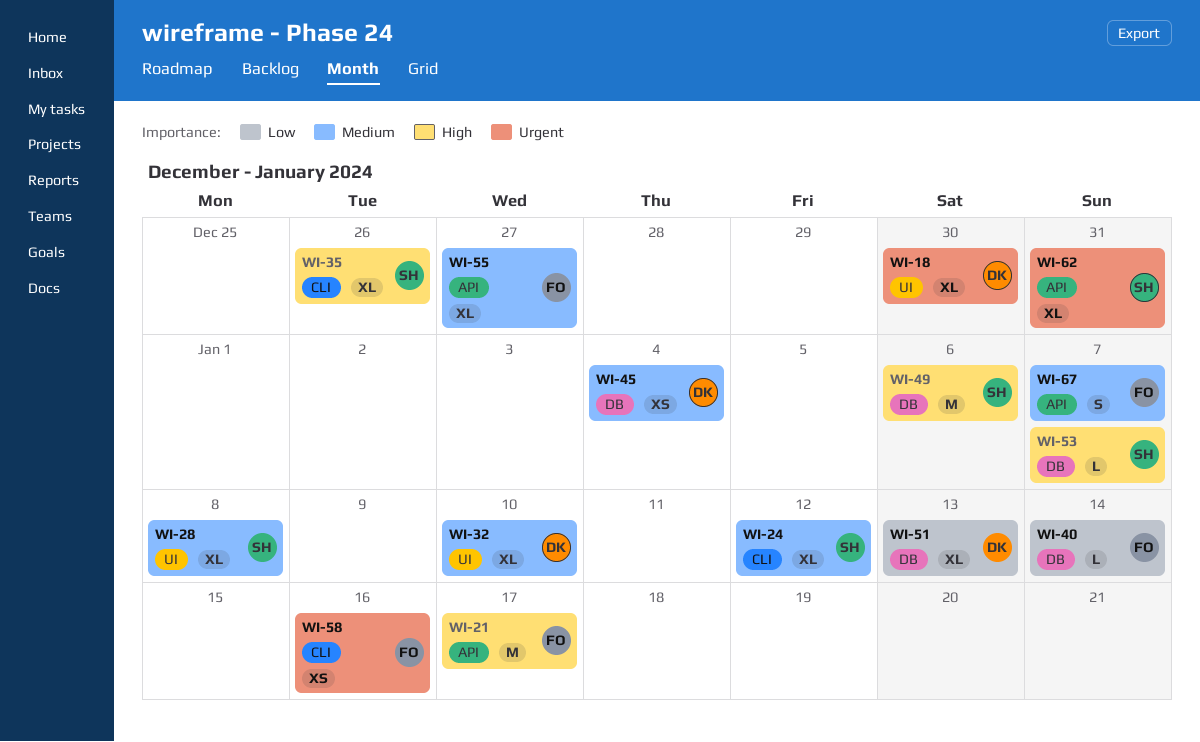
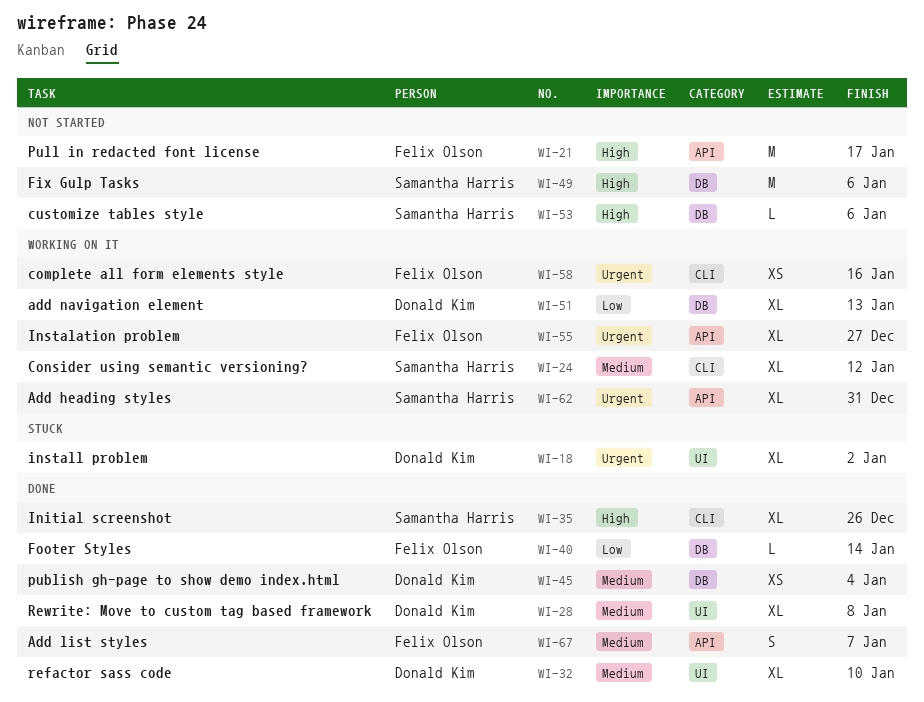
WI-18, due: Dec 30 -> Jan 2
WI-28, owner: Samantha Harris -> Donald Kim
WI-53, due: Jan 7 -> Jan 6
WI-55, priority: Medium -> Urgent

